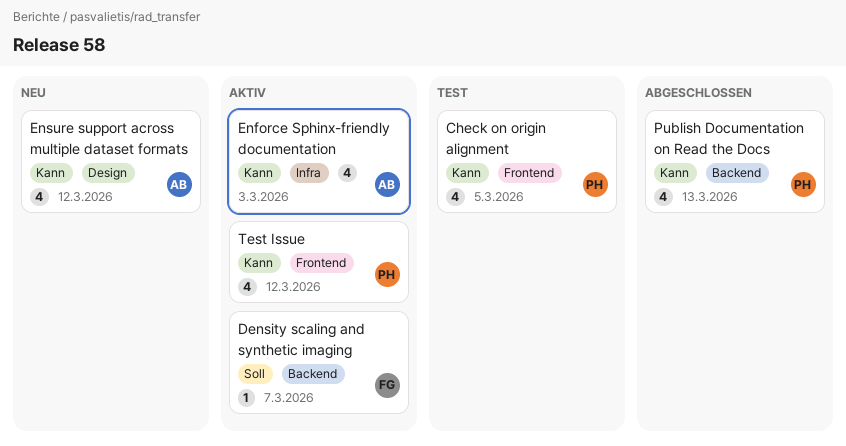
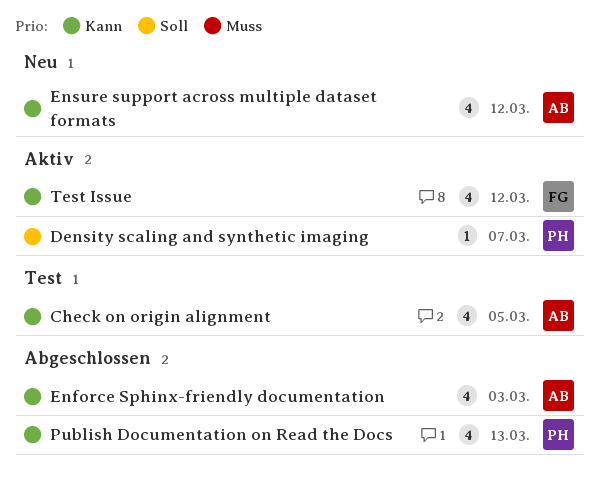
Check on origin alignment, owner: PH -> AB
Density scaling and synthetic imaging, owner: FG -> PH
Enforce Sphinx-friendly documentation, status: Aktiv -> Abgeschlossen
Test Issue, owner: PH -> FG

